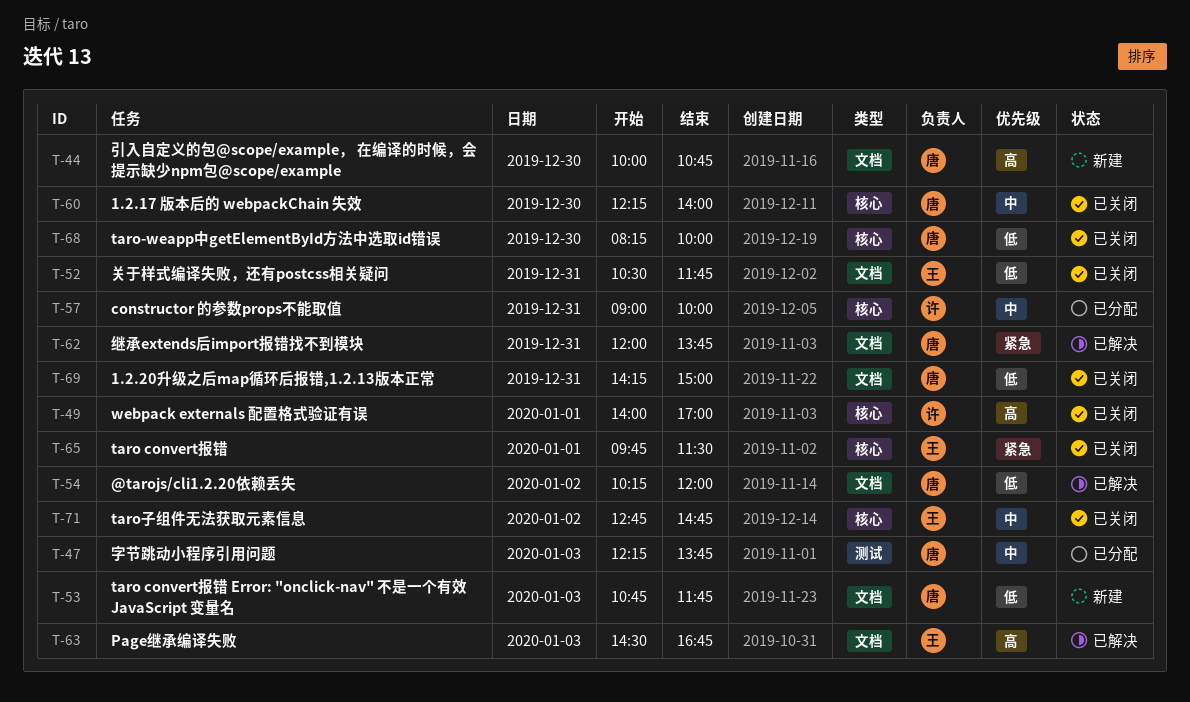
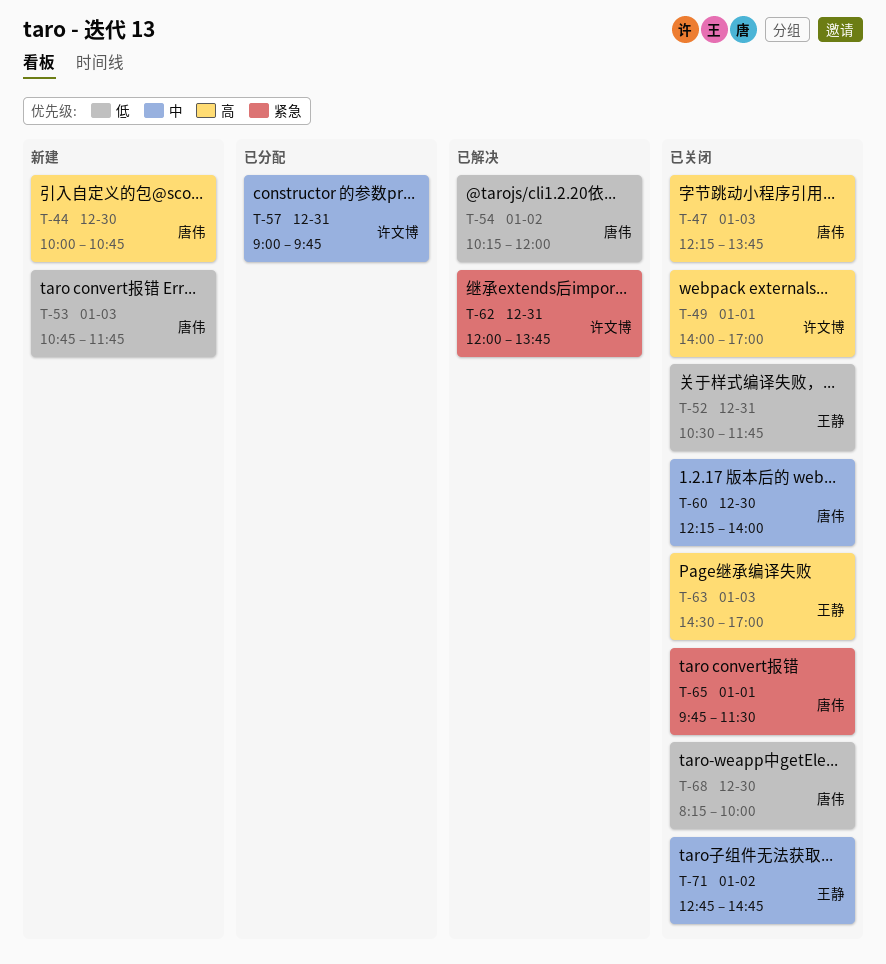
T-47, status: 已分配 -> 已关闭
T-47, priority: 中 -> 高
T-57, ends: 10:00 -> 09:45
T-62, owner: 唐伟 -> 许文博
T-63, status: 已解决 -> 已关闭
T-63, ends: 16:45 -> 17:00
T-65, owner: 王静 -> 唐伟
T-69: present -> none

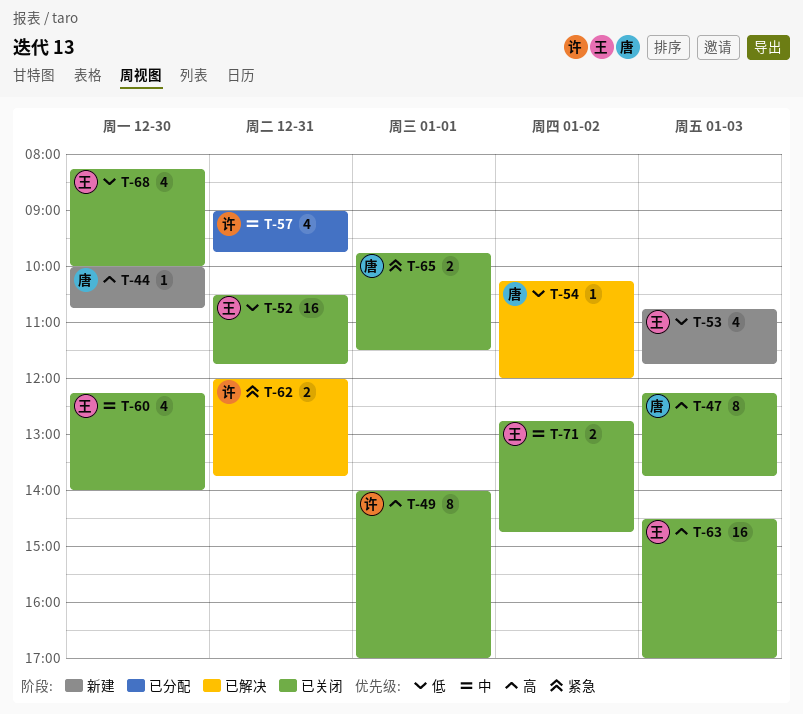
T-53, owner: 唐伟 -> 王静
T-60, owner: 唐伟 -> 王静
T-68, owner: 唐伟 -> 王静

